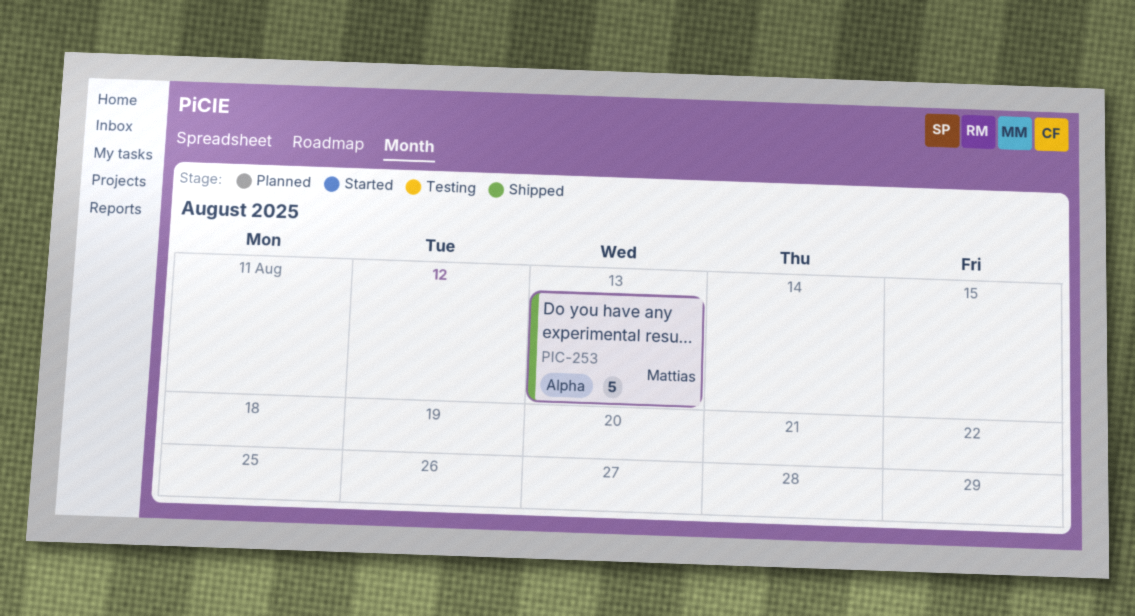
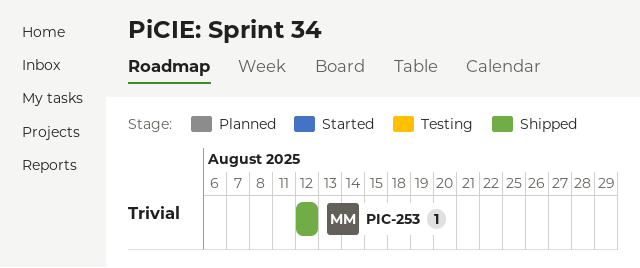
PIC-253, estimate: 5 -> 1
PIC-253, due: Aug 13 -> Aug 12

